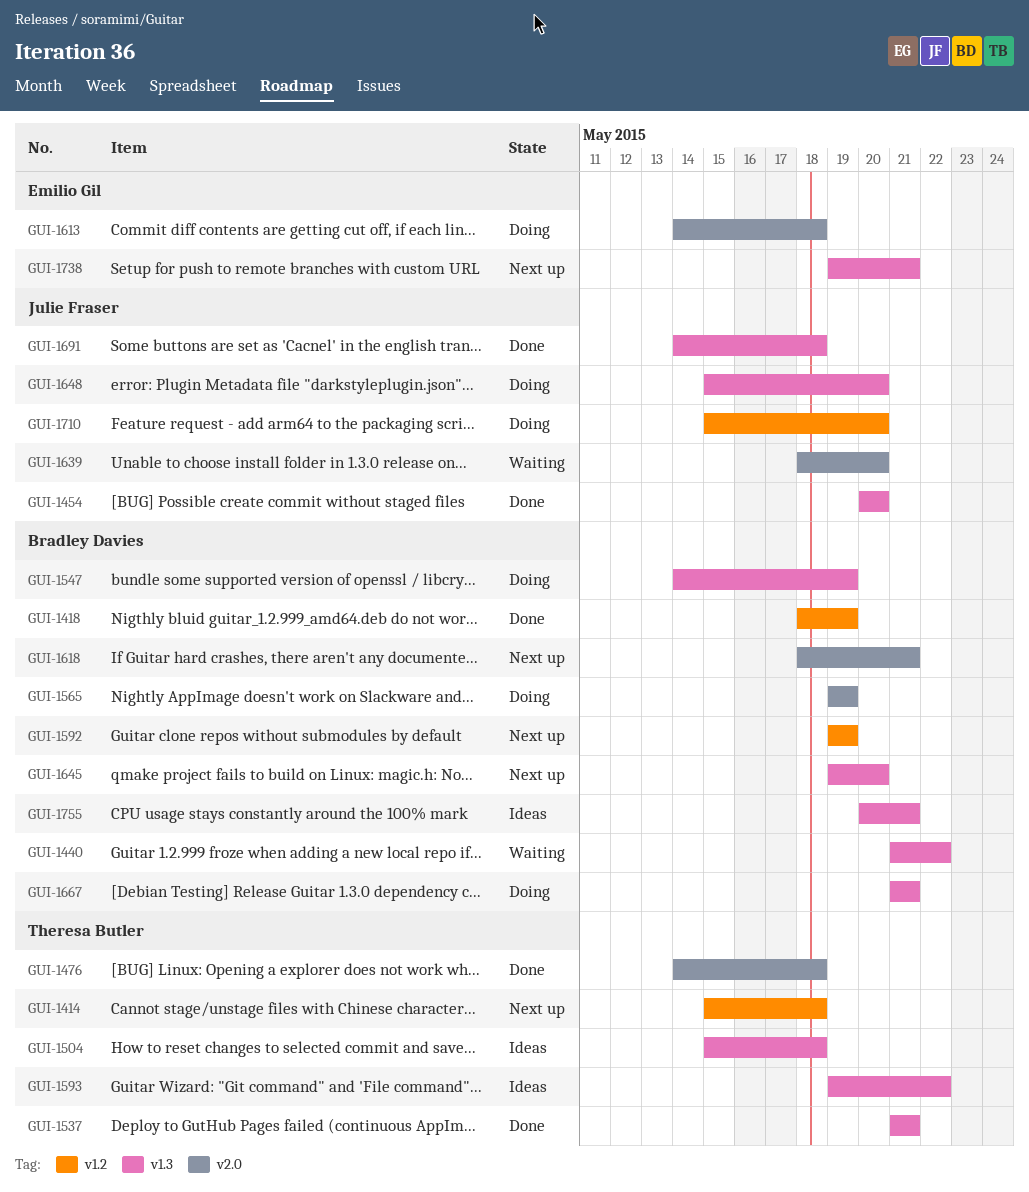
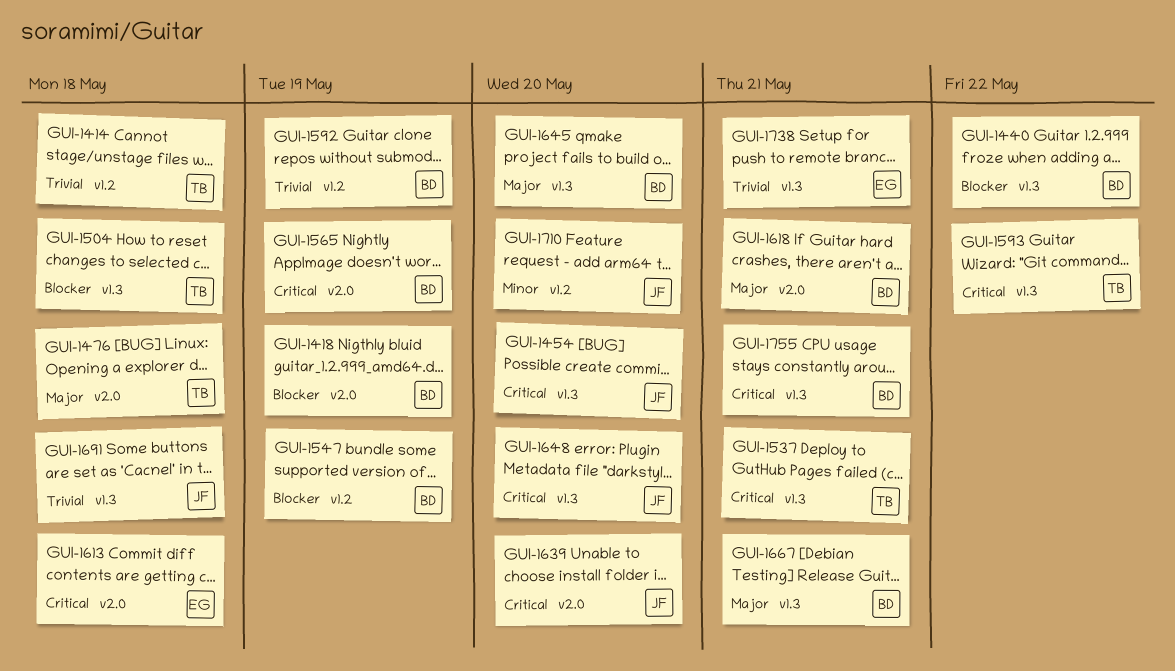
GUI-1418, label: v1.2 -> v2.0
GUI-1547, label: v1.3 -> v1.2

